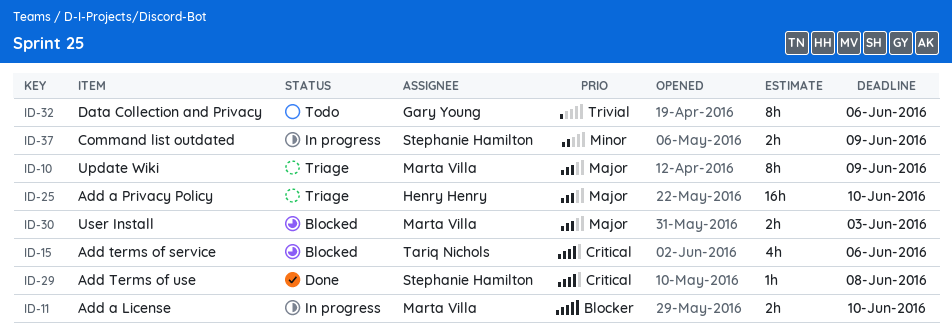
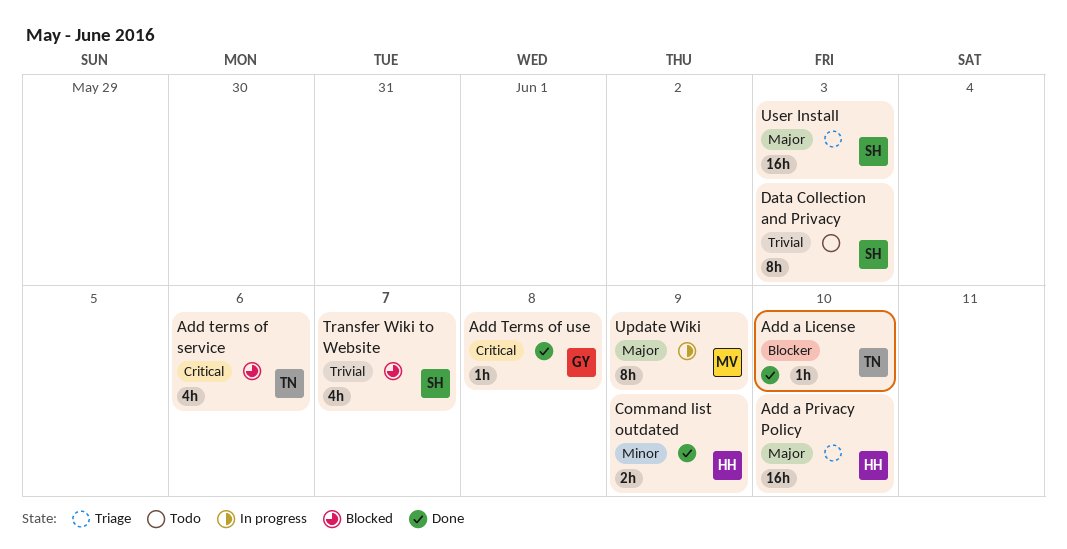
Add a License, status: In progress -> Done
Add a License, owner: Marta Villa -> Tariq Nichols
Add a License, estimate: 2h -> 1h
Add Terms of use, owner: Stephanie Hamilton -> Gary Young
Command list outdated, status: In progress -> Done
Command list outdated, owner: Stephanie Hamilton -> Henry Henry
Data Collection and Privacy, owner: Gary Young -> Stephanie Hamilton
Data Collection and Privacy, due: Jun 6 -> Jun 3
Transfer Wiki to Website: none -> present
Update Wiki, status: Triage -> In progress
User Install, status: Blocked -> Triage
User Install, owner: Marta Villa -> Stephanie Hamilton
User Install, estimate: 2h -> 16h

